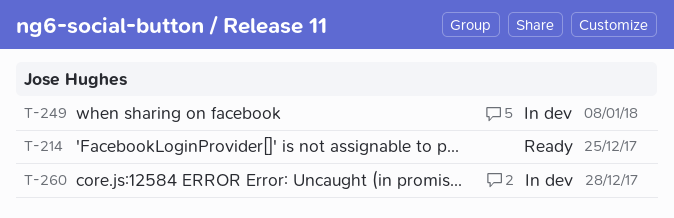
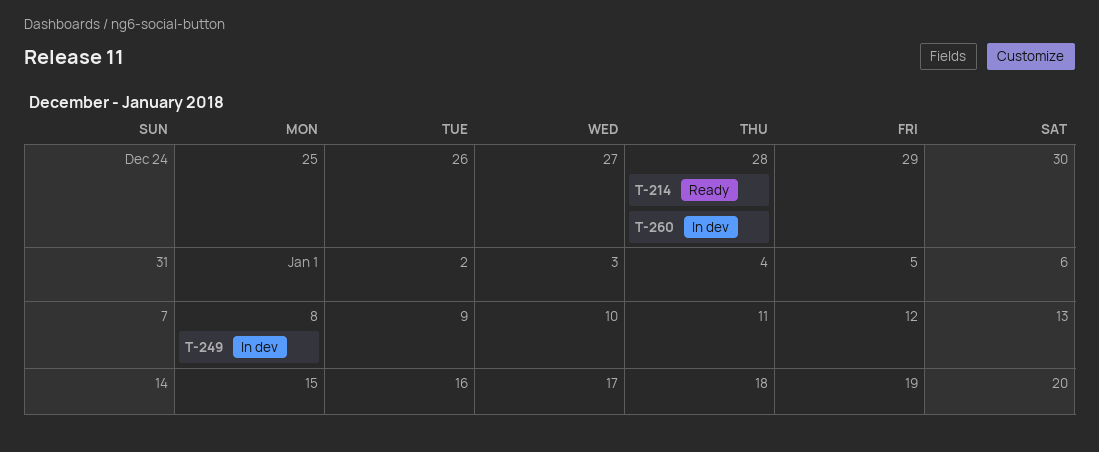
T-214, due: Dec 25 -> Dec 28

